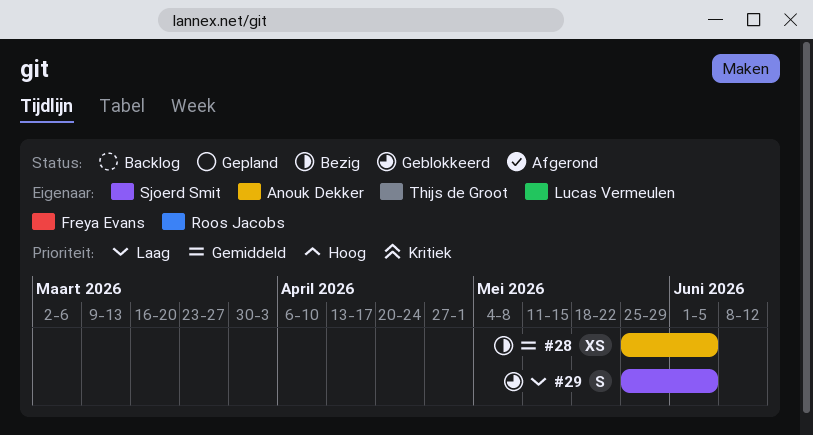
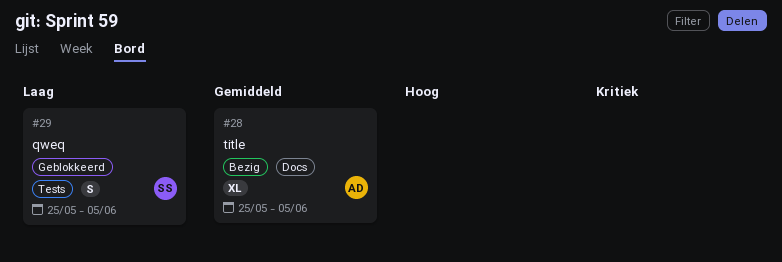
#28, estimate: XS -> XL

